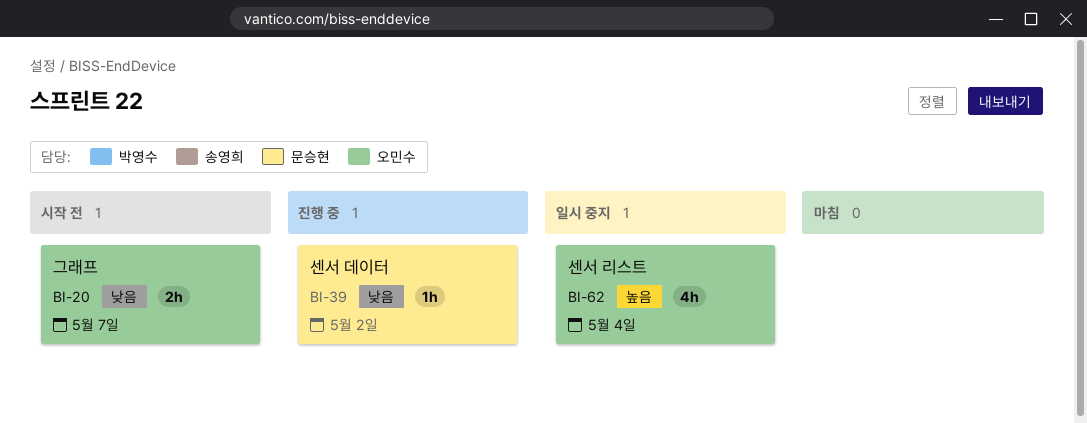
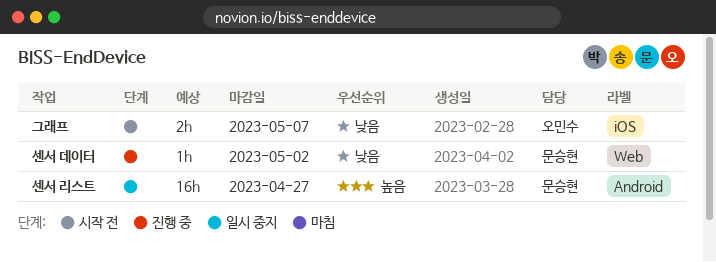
센서 리스트, owner: 오민수 -> 문승현
센서 리스트, estimate: 4h -> 16h
센서 리스트, due: May 4 -> Apr 27

